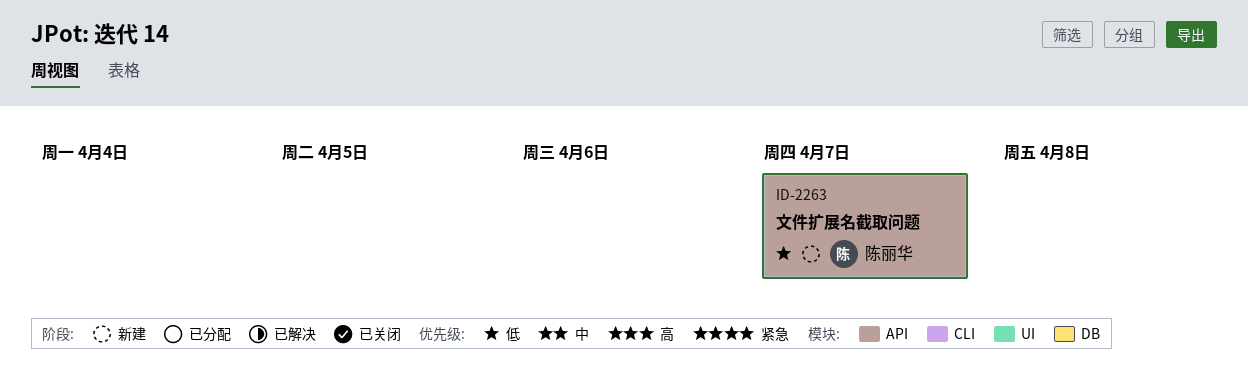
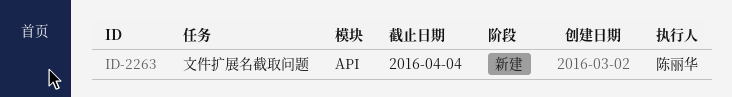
ID-2263, due: Apr 7 -> Apr 4

